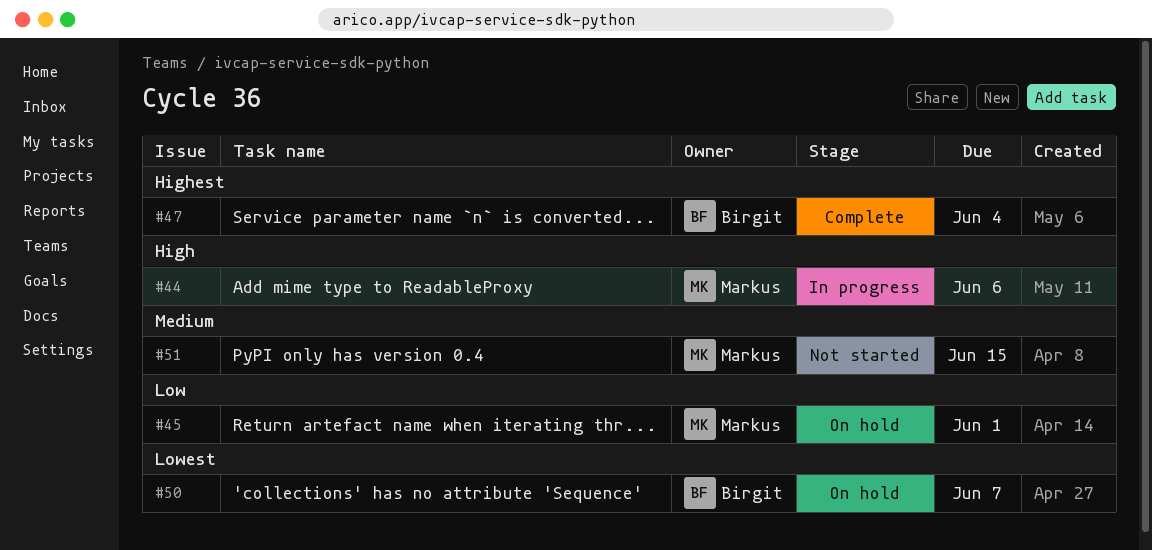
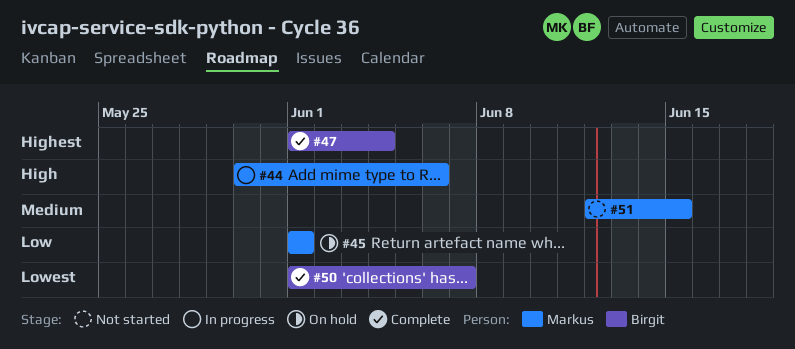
#50, status: On hold -> Complete

